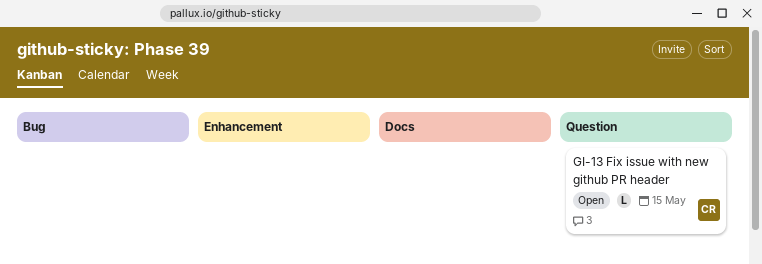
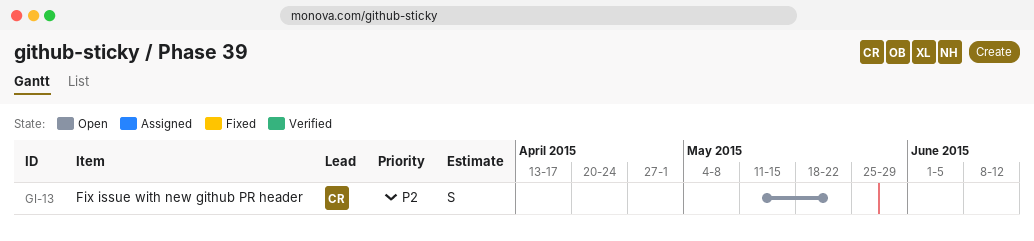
GI-13, estimate: L -> S
GI-13, due: May 15 -> May 22

